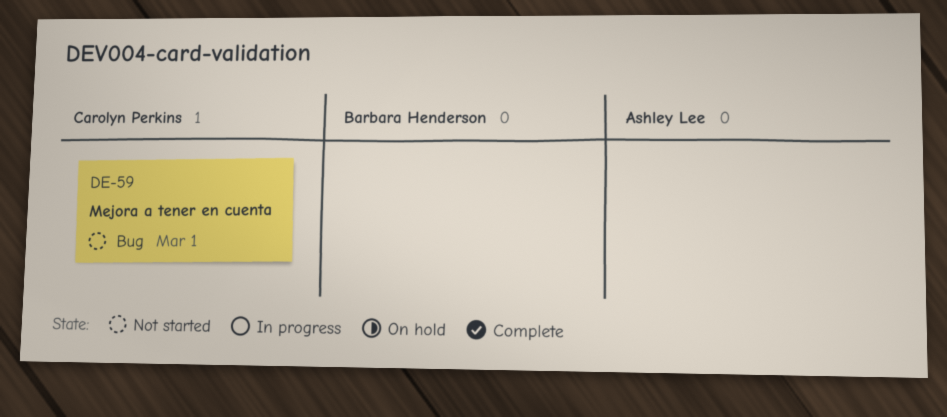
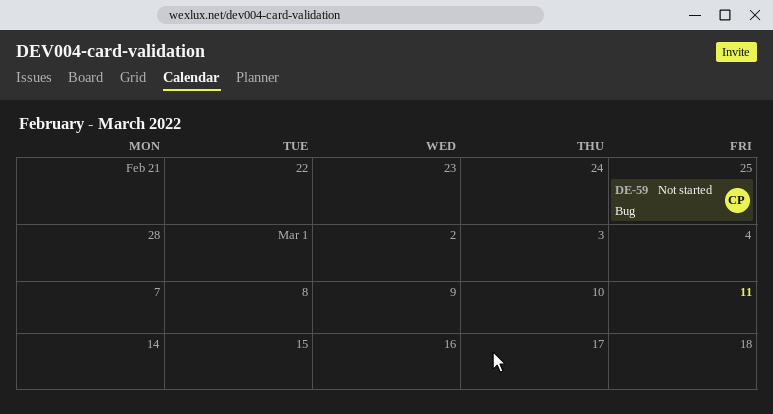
DE-59, due: Mar 1 -> Feb 25

